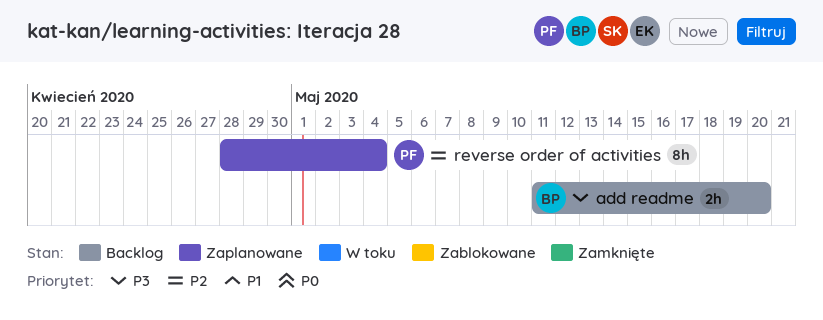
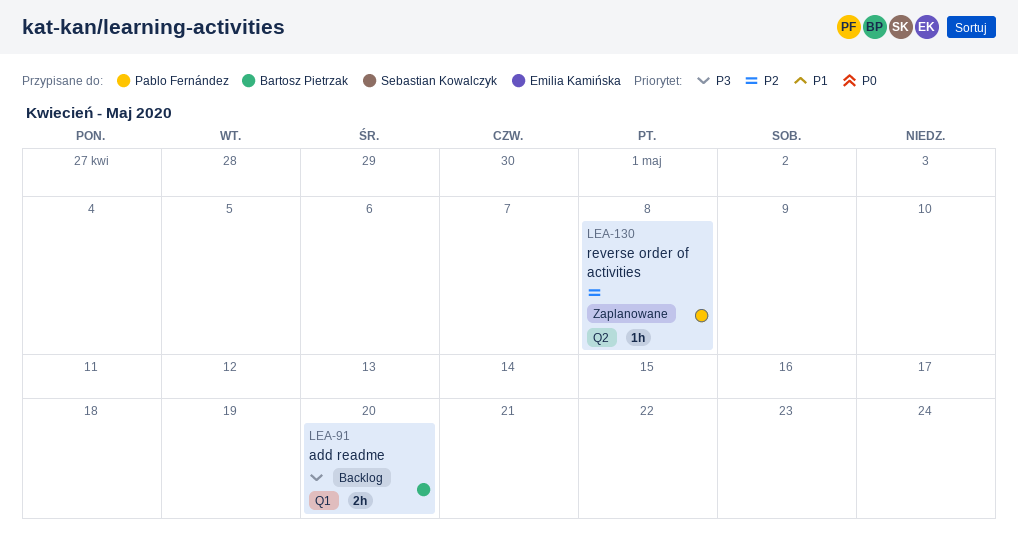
reverse order of activities, estimate: 8h -> 1h
reverse order of activities, due: May 4 -> May 8

